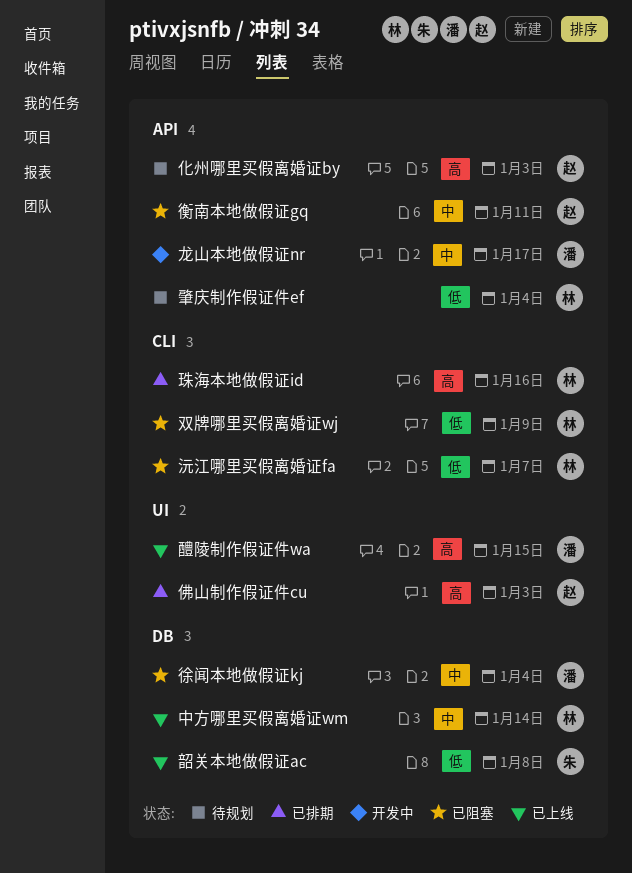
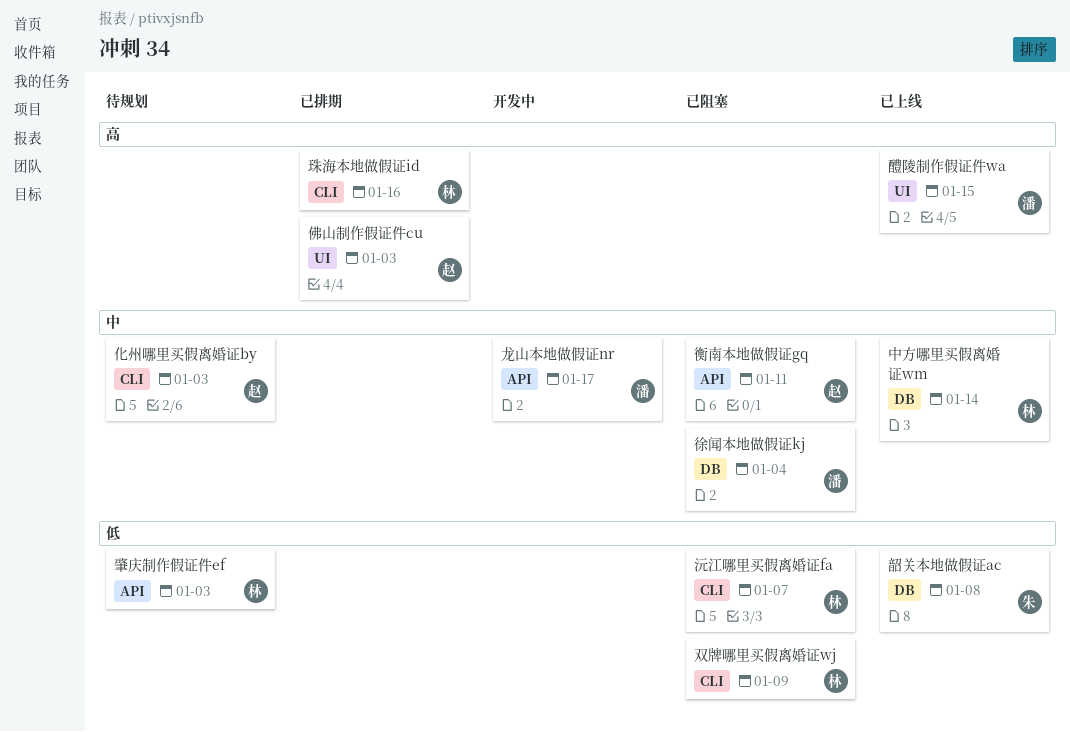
化州哪里买假离婚证by, priority: 高 -> 中
化州哪里买假离婚证by, label: API -> CLI
肇庆制作假证件ef, due: Jan 4 -> Jan 3

